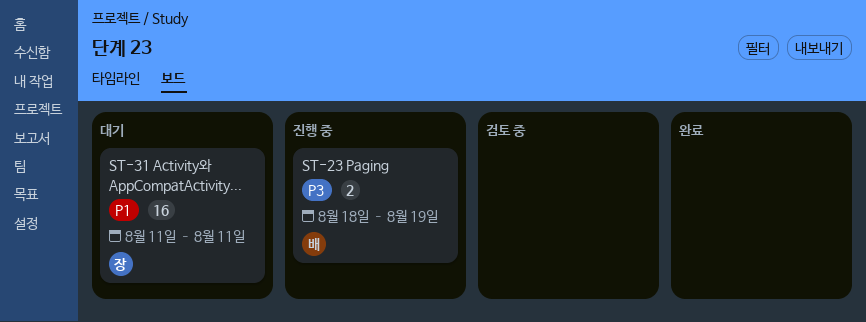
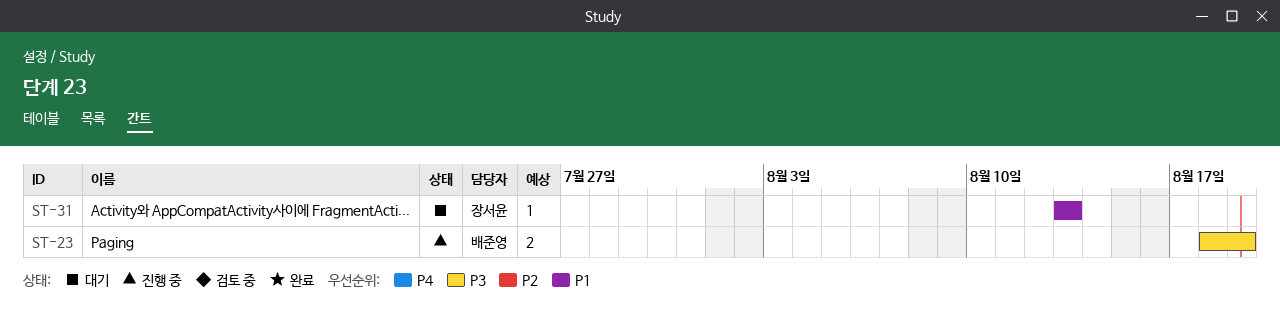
ST-31, estimate: 16 -> 1
ST-31, start: Aug 11 -> Aug 13
ST-31, due: Aug 11 -> Aug 13

